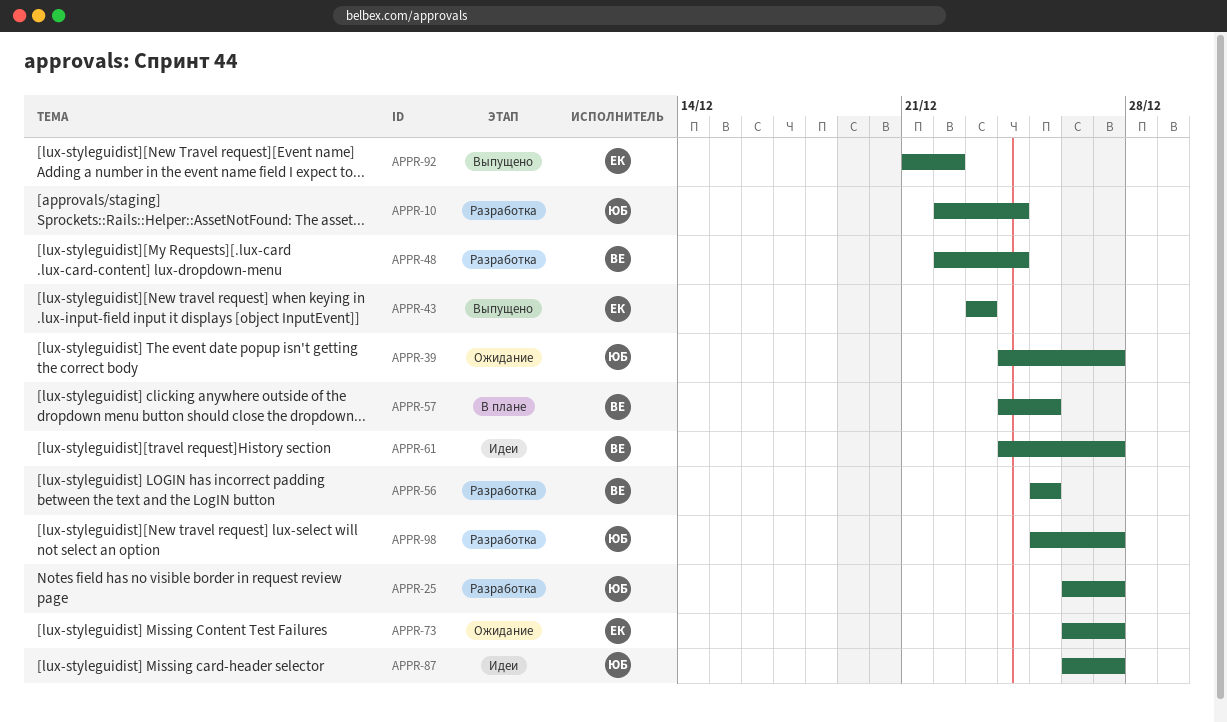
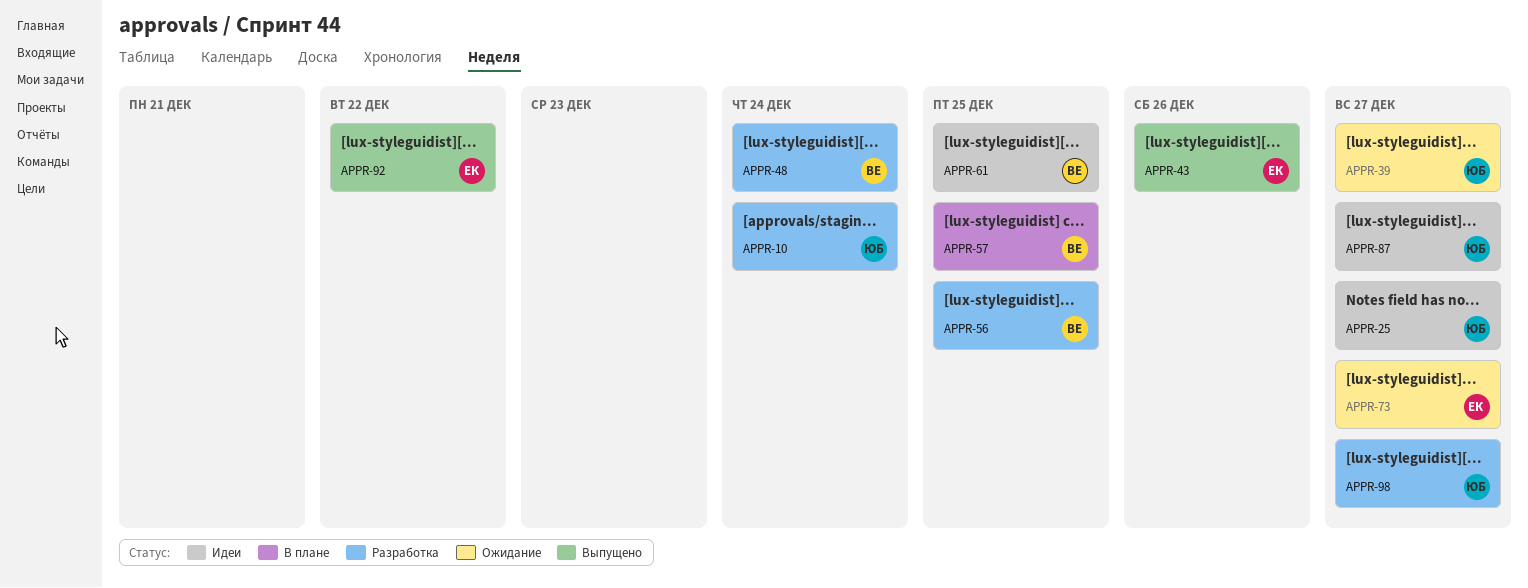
APPR-25, status: Разработка -> Идеи
APPR-43, due: Dec 23 -> Dec 26
APPR-61, due: Dec 27 -> Dec 25

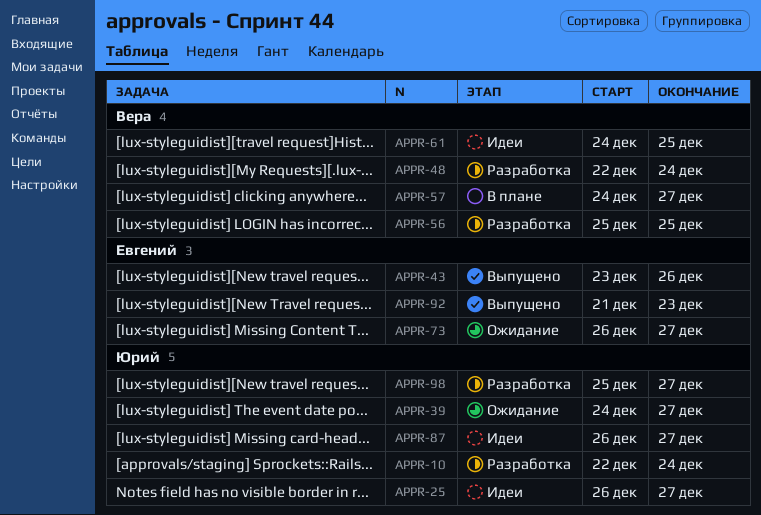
APPR-57, due: Dec 25 -> Dec 27
APPR-92, due: Dec 22 -> Dec 23

